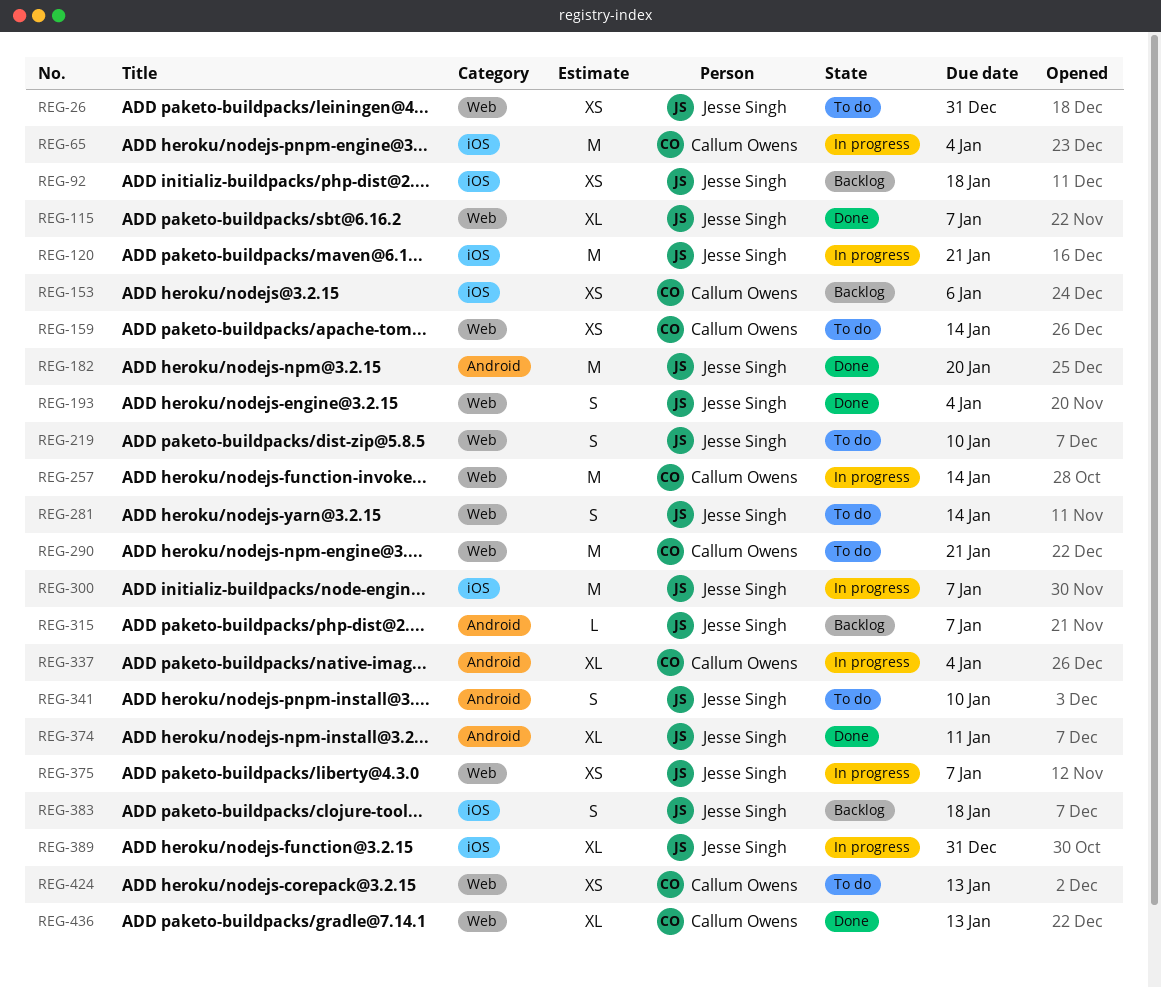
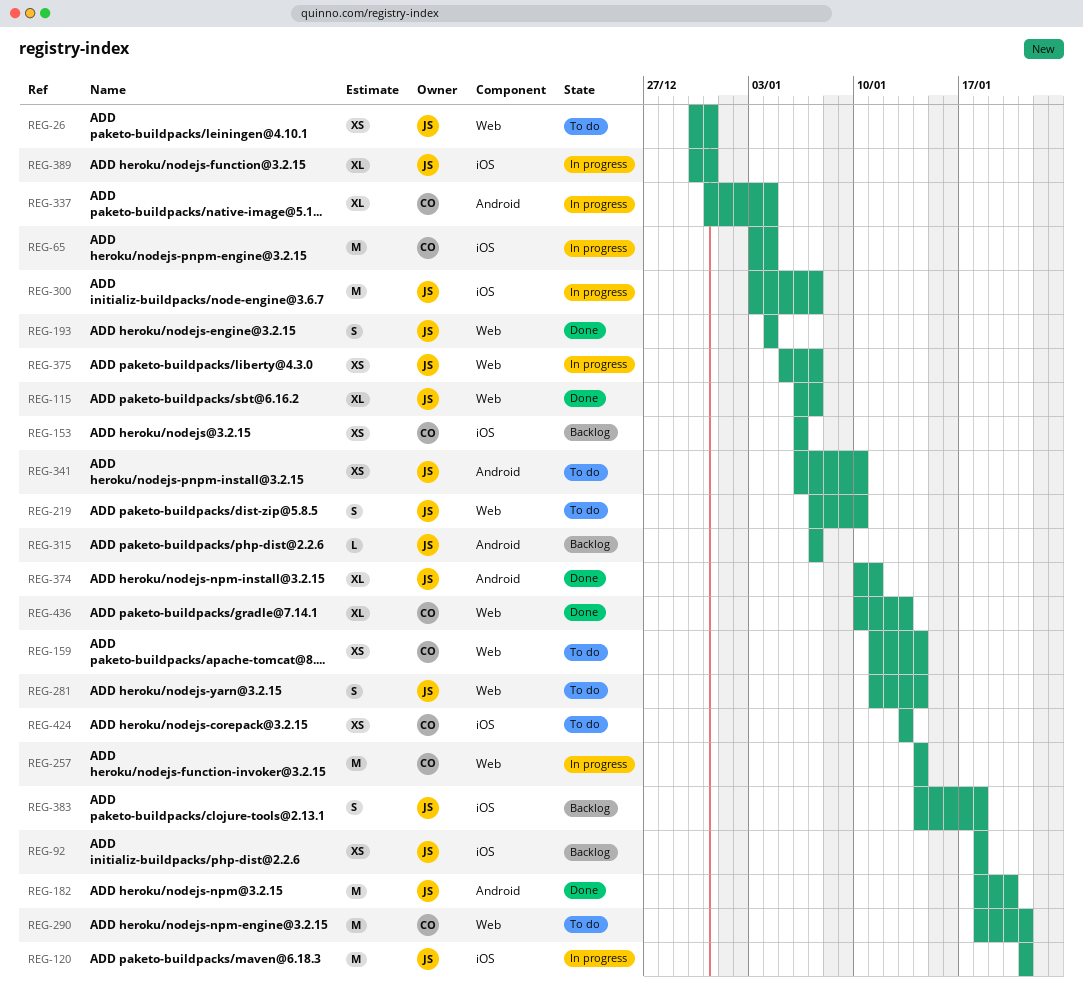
REG-341, estimate: S -> XS
REG-424, label: Web -> iOS

